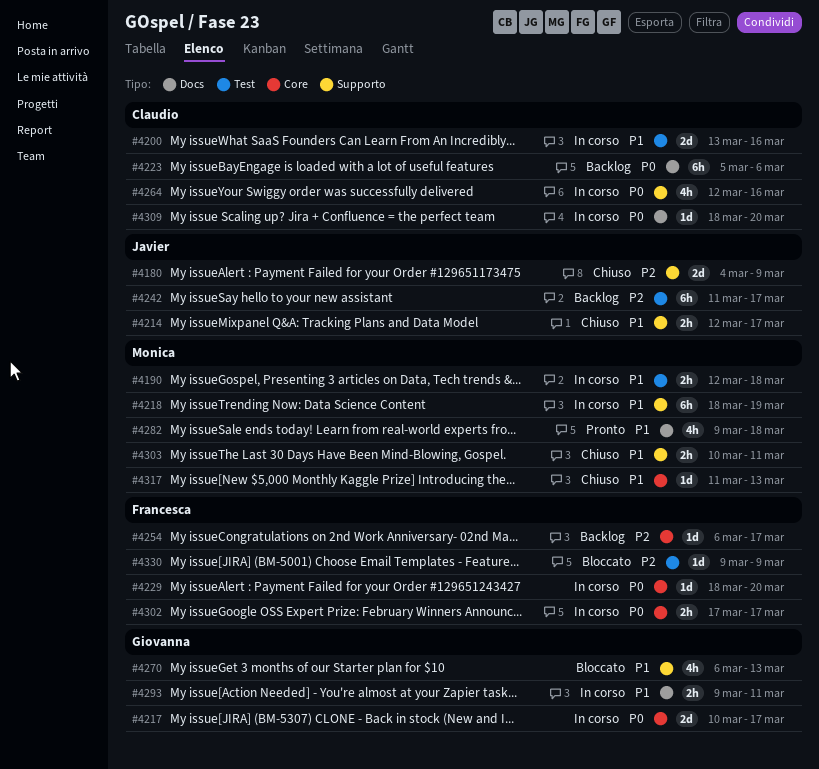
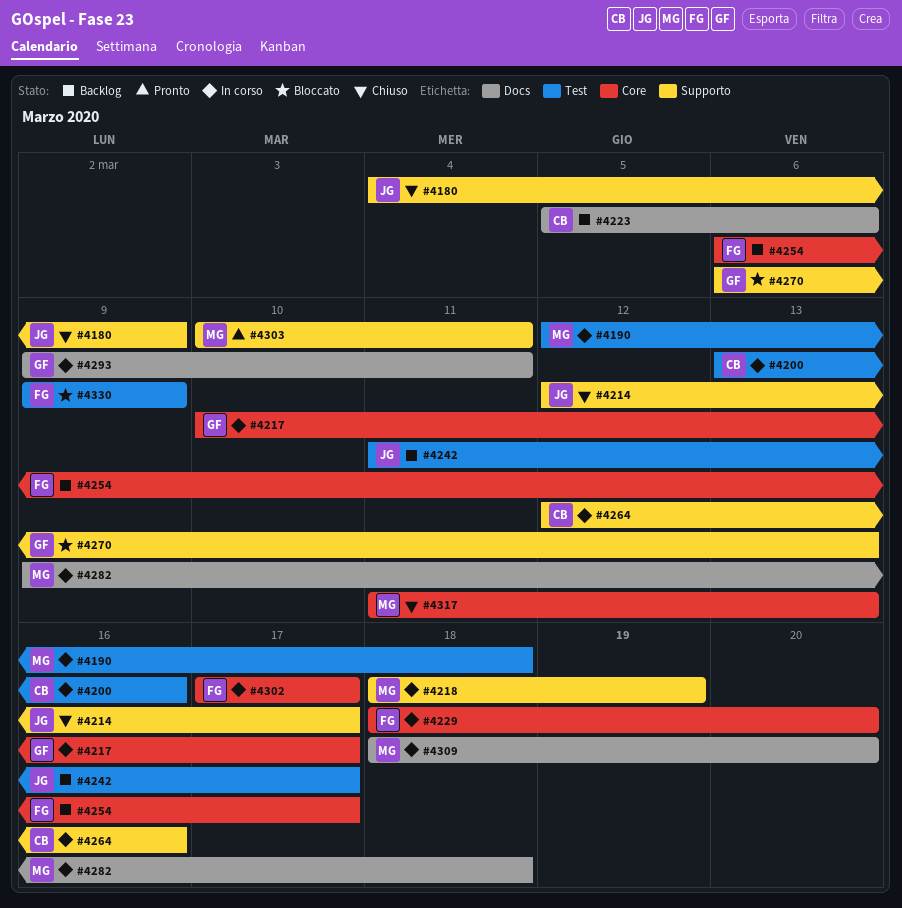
#4282, status: Pronto -> In corso
#4303, status: Chiuso -> Pronto
#4309, owner: Claudio -> Monica

